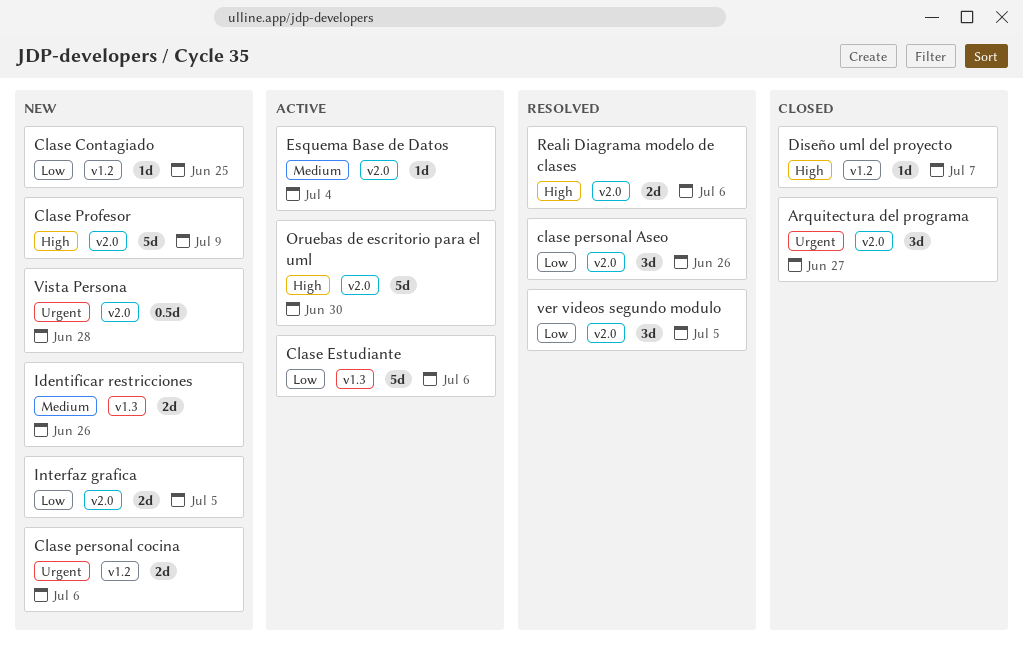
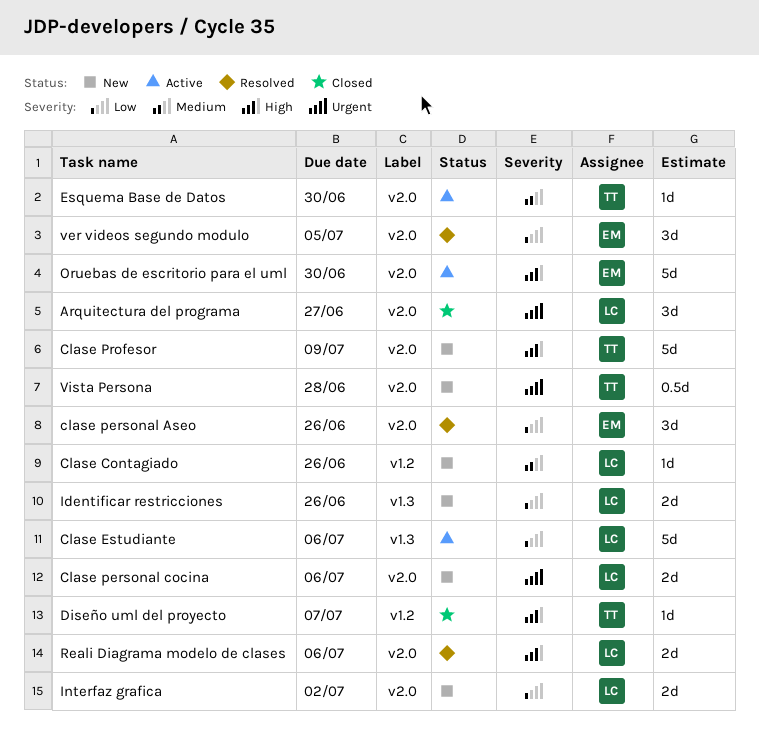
Clase Contagiado, priority: Low -> Medium
Clase Contagiado, due: Jun 25 -> Jun 26
Clase personal cocina, label: v1.2 -> v2.0
Esquema Base de Datos, due: Jul 4 -> Jun 30
Identificar restricciones, priority: Medium -> Low
Interfaz grafica, due: Jul 5 -> Jul 2

